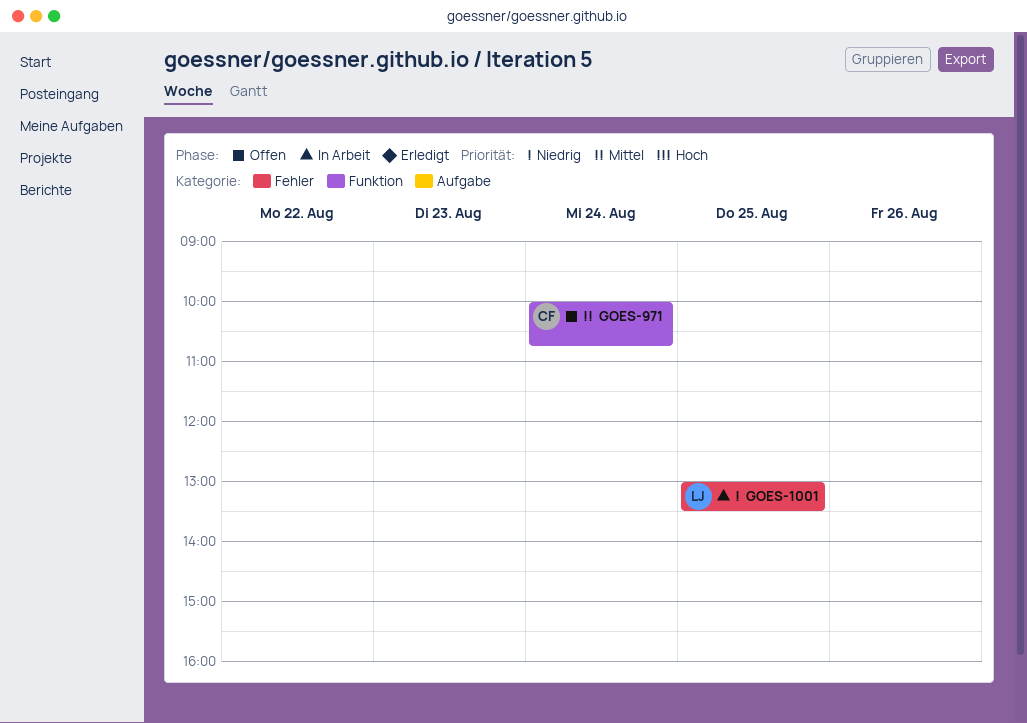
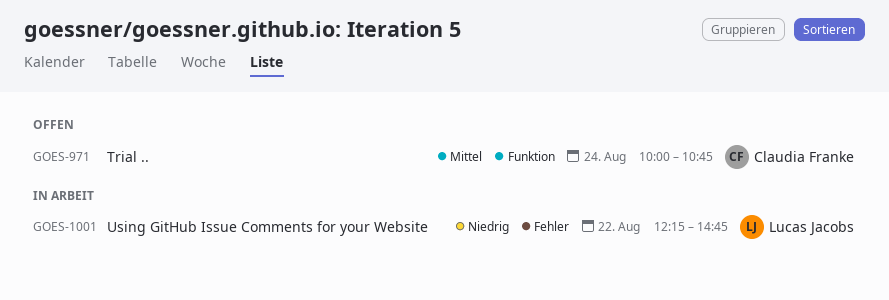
GOES-1001, day: Aug 25 -> Aug 22
GOES-1001, begins: 13:00 -> 12:15
GOES-1001, ends: 13:30 -> 14:45

